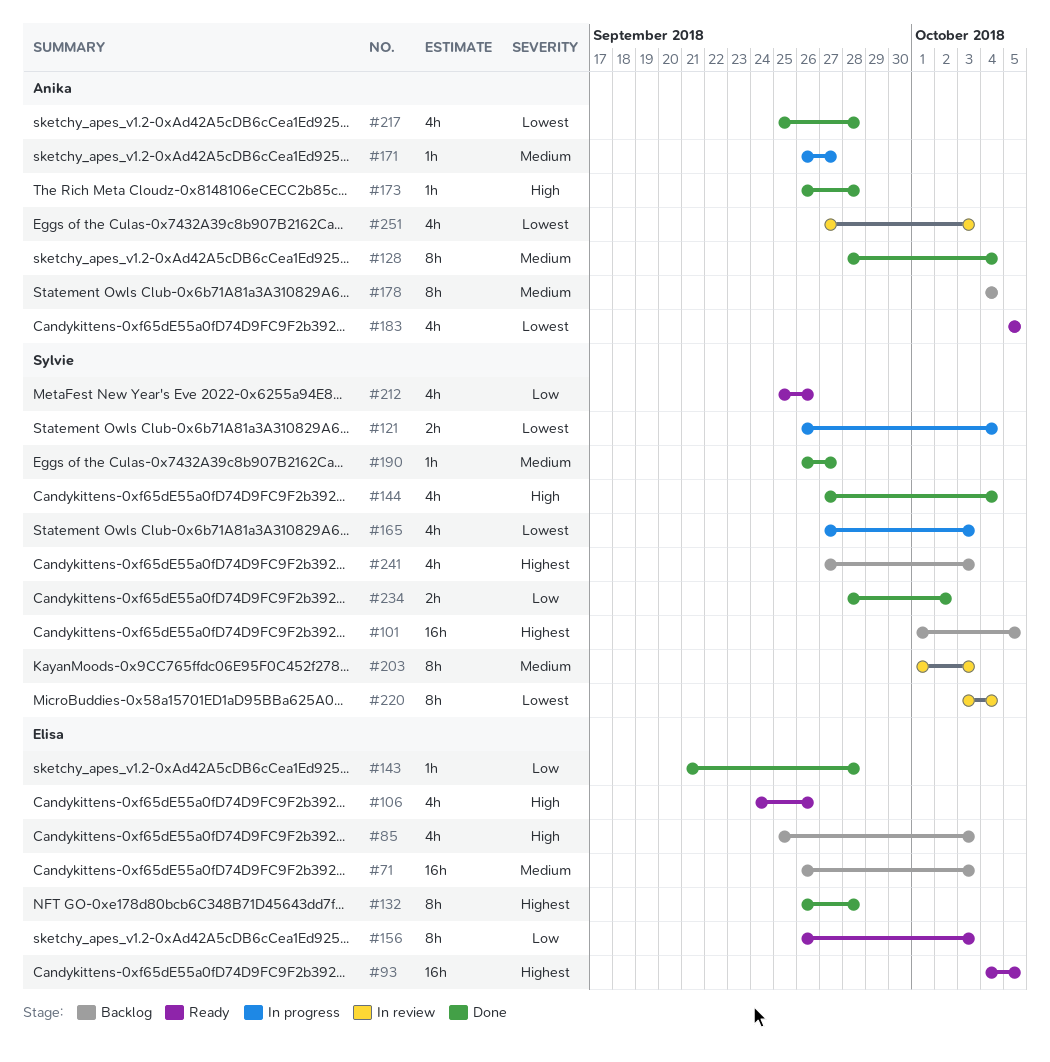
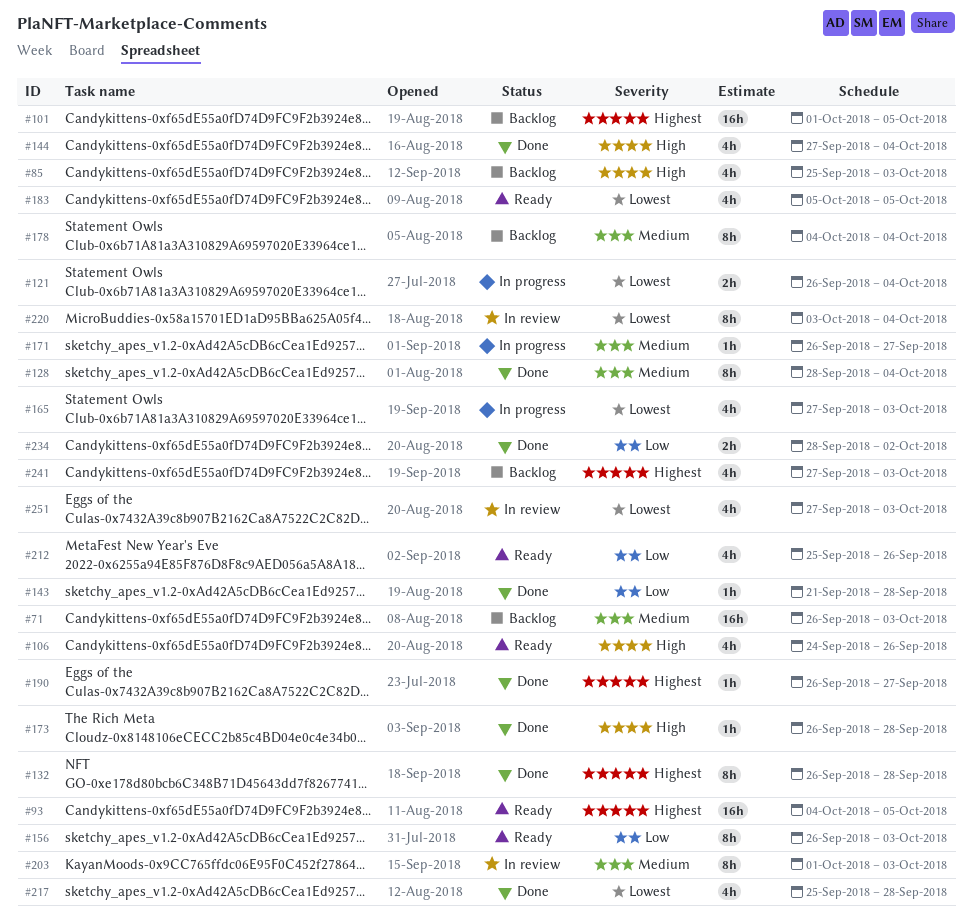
#190, priority: Medium -> Highest

